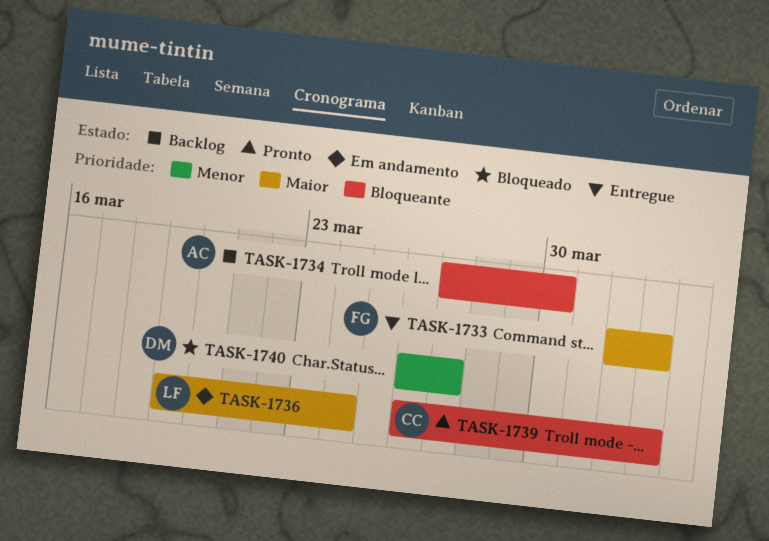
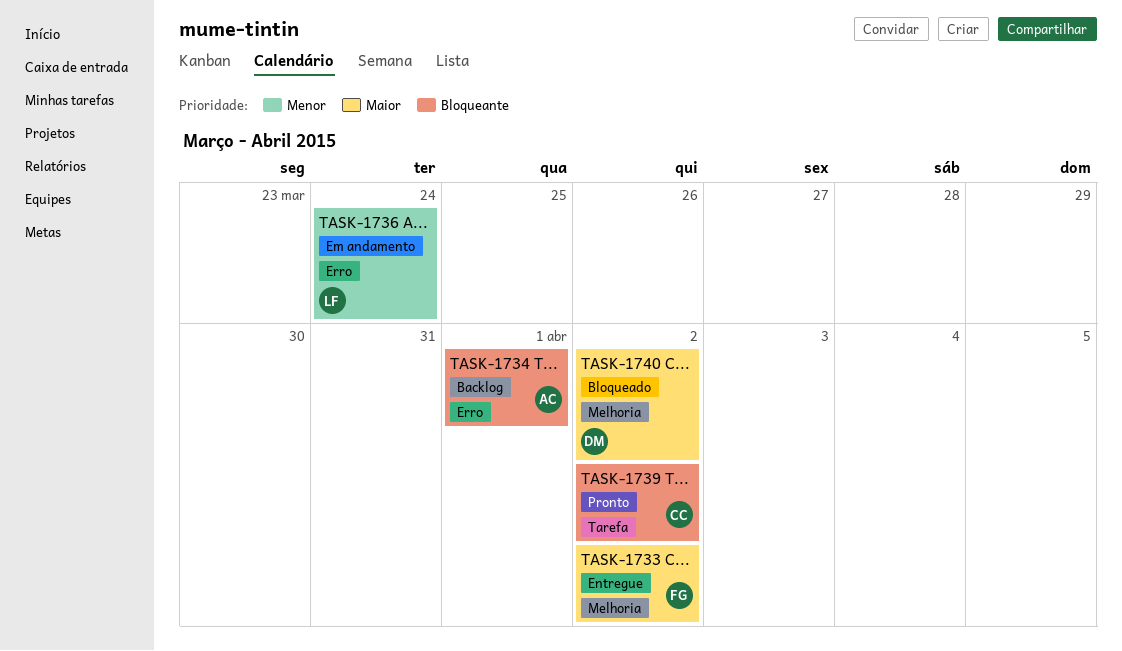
TASK-1734, due: Mar 30 -> Apr 1
TASK-1736, priority: Maior -> Menor
TASK-1740, priority: Menor -> Maior
TASK-1740, due: Mar 27 -> Apr 2

